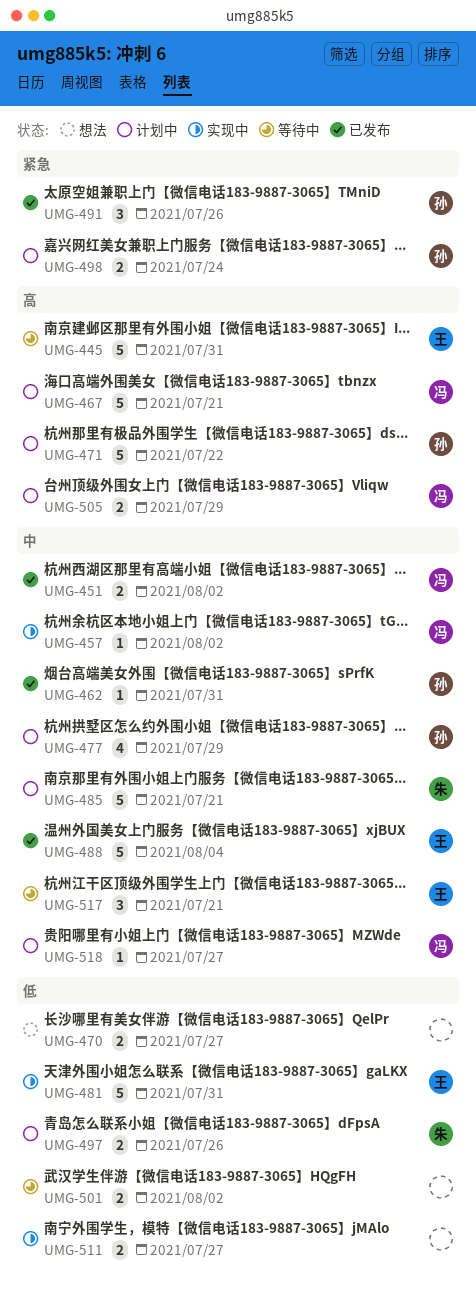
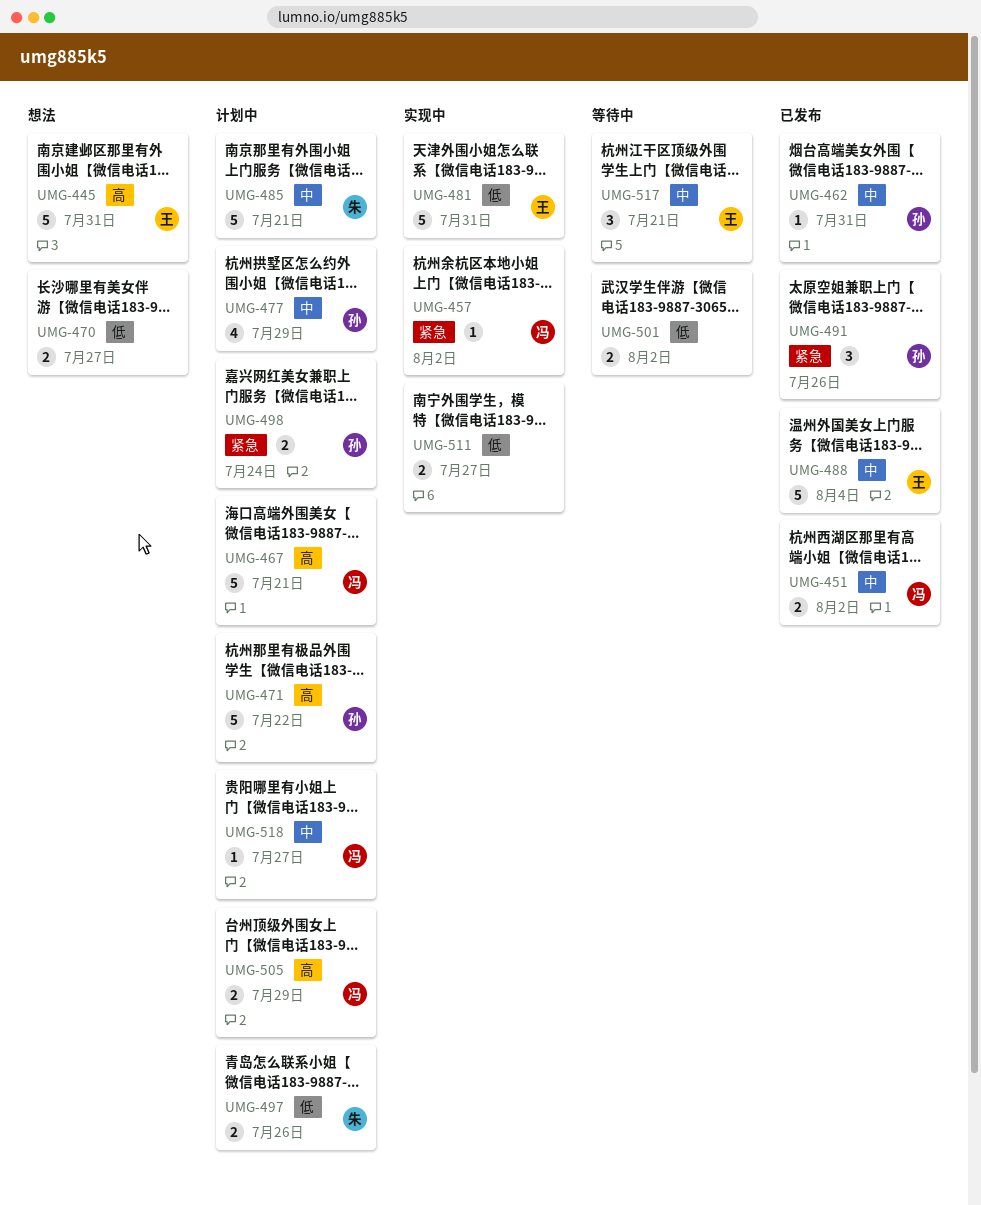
UMG-445, status: 等待中 -> 想法
UMG-457, priority: 中 -> 紧急

